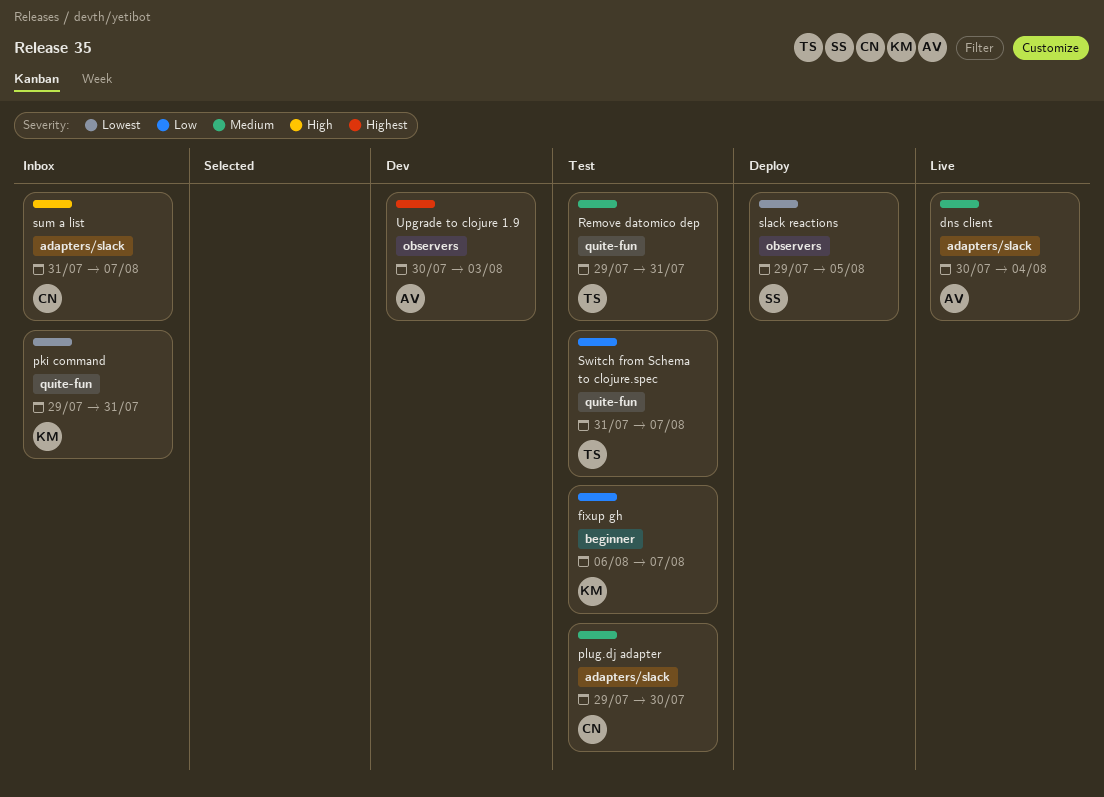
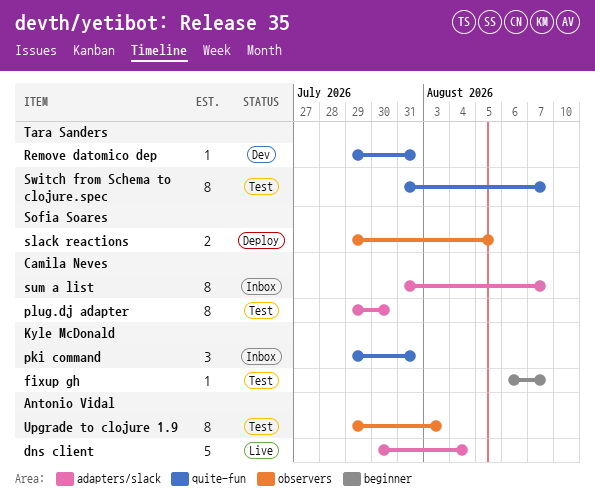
Remove datomico dep, status: Test -> Dev
Upgrade to clojure 1.9, status: Dev -> Test
Upgrade to clojure 1.9, start: Jul 30 -> Jul 29

